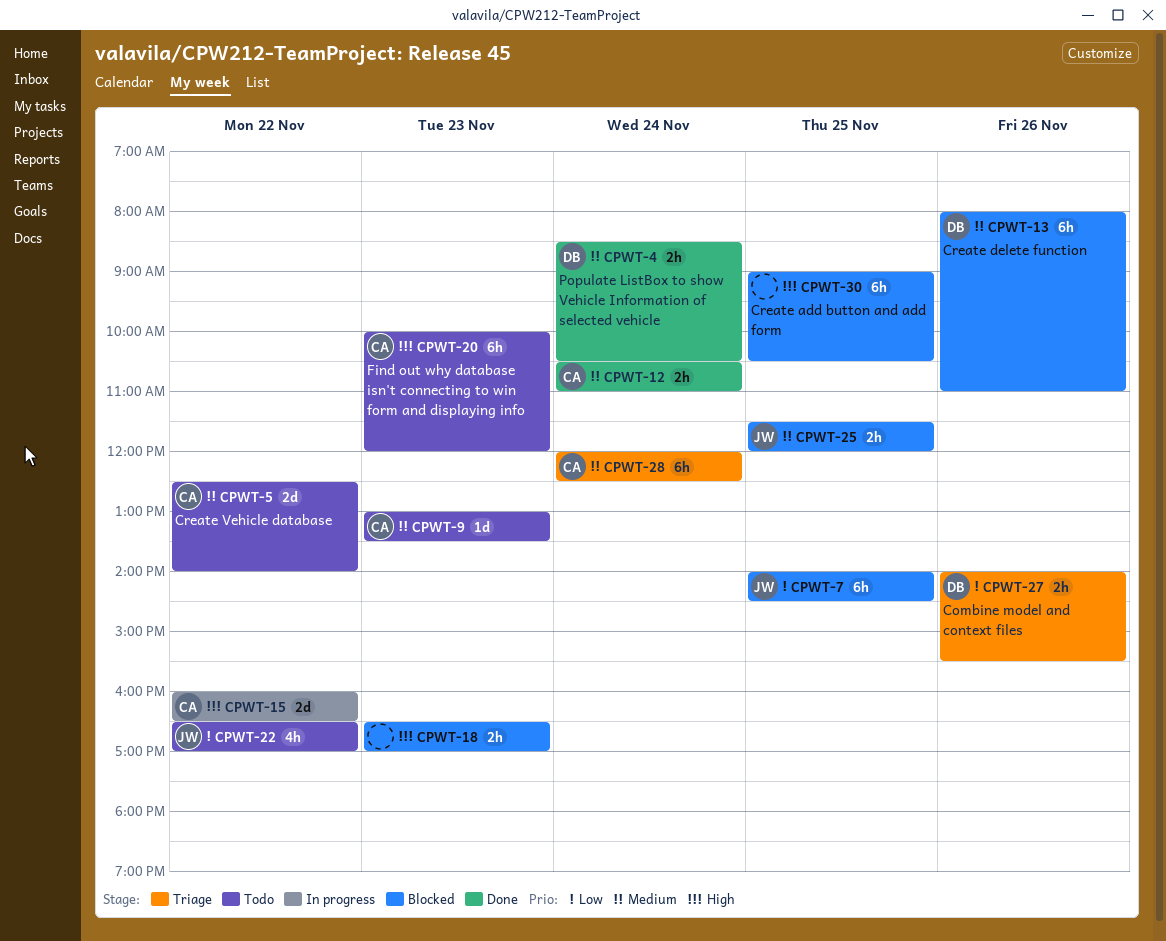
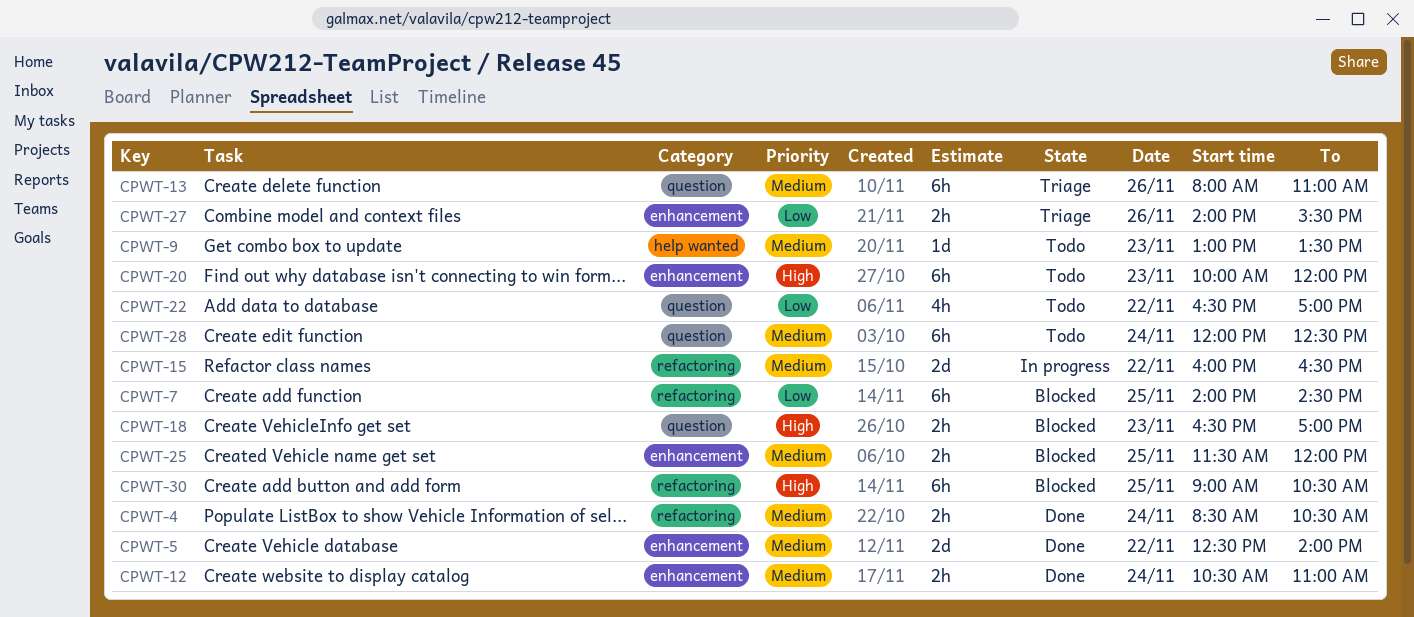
CPWT-5, status: Todo -> Done
CPWT-13, status: Blocked -> Triage
CPWT-15, priority: High -> Medium
CPWT-28, status: Triage -> Todo

